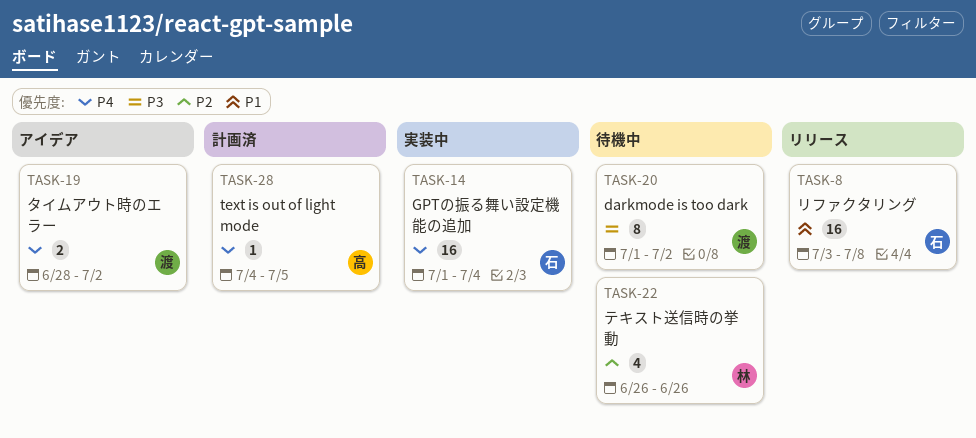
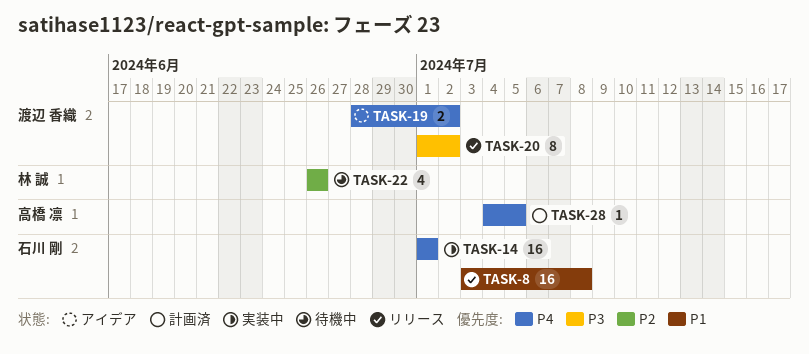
TASK-14, due: Jul 4 -> Jul 1
TASK-20, status: 待機中 -> リリース

